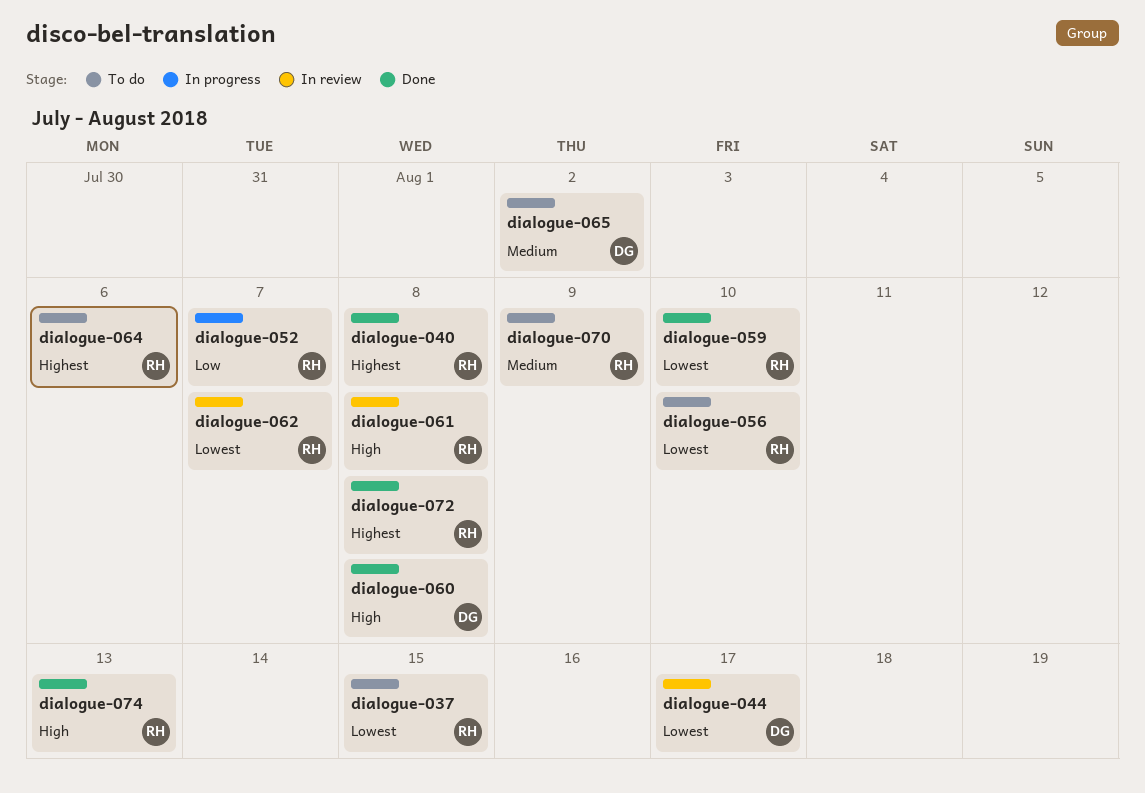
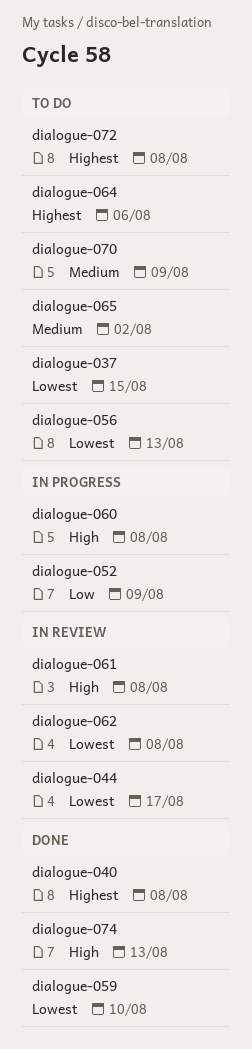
dialogue-052, due: Aug 7 -> Aug 9
dialogue-056, due: Aug 10 -> Aug 13
dialogue-060, status: Done -> In progress
dialogue-062, due: Aug 7 -> Aug 8
dialogue-072, status: Done -> To do

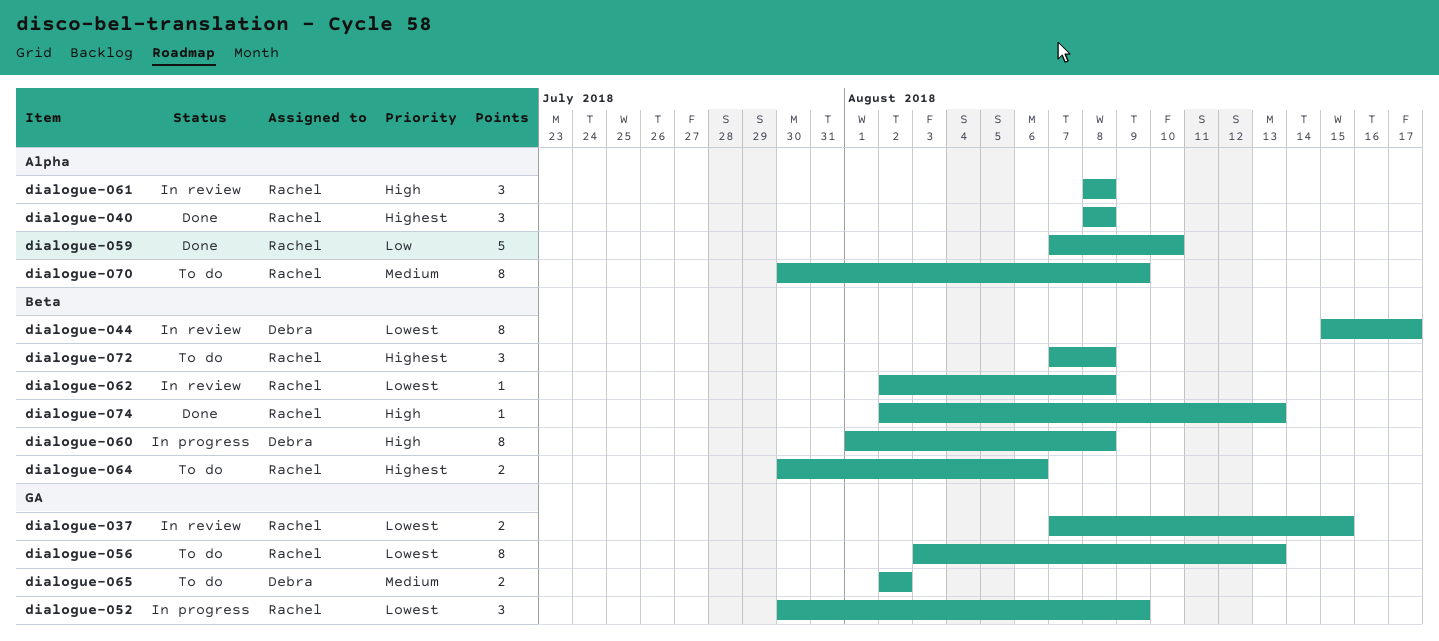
dialogue-037, status: To do -> In review
dialogue-052, priority: Low -> Lowest
dialogue-059, priority: Lowest -> Low

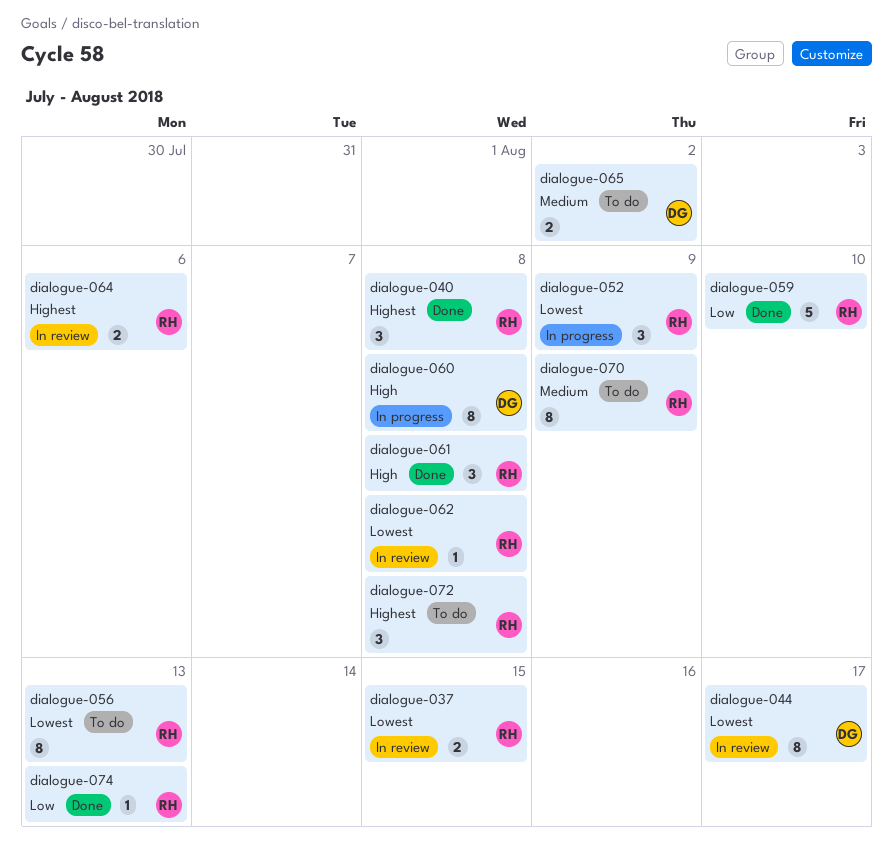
dialogue-061, status: In review -> Done
dialogue-064, status: To do -> In review
dialogue-074, priority: High -> Low

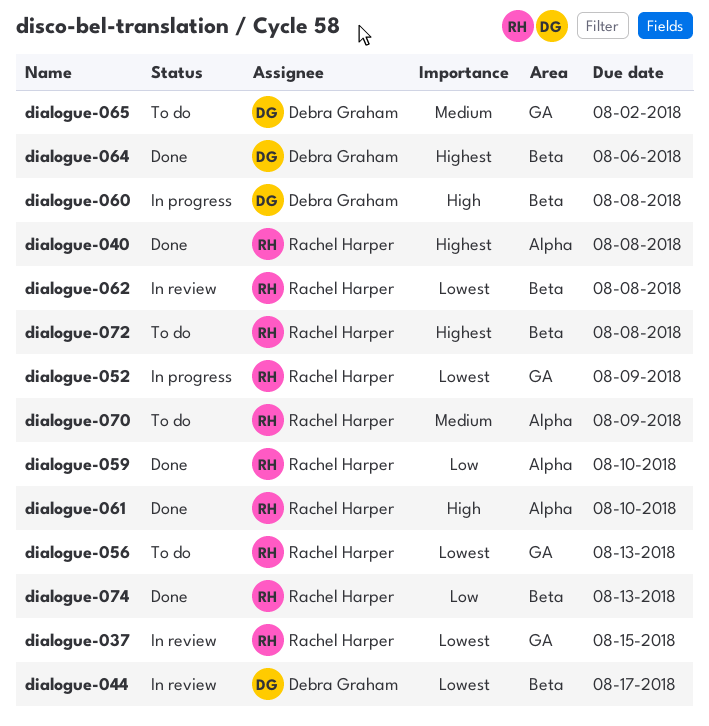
dialogue-061, due: Aug 8 -> Aug 10
dialogue-064, status: In review -> Done
dialogue-064, owner: Rachel Harper -> Debra Graham

